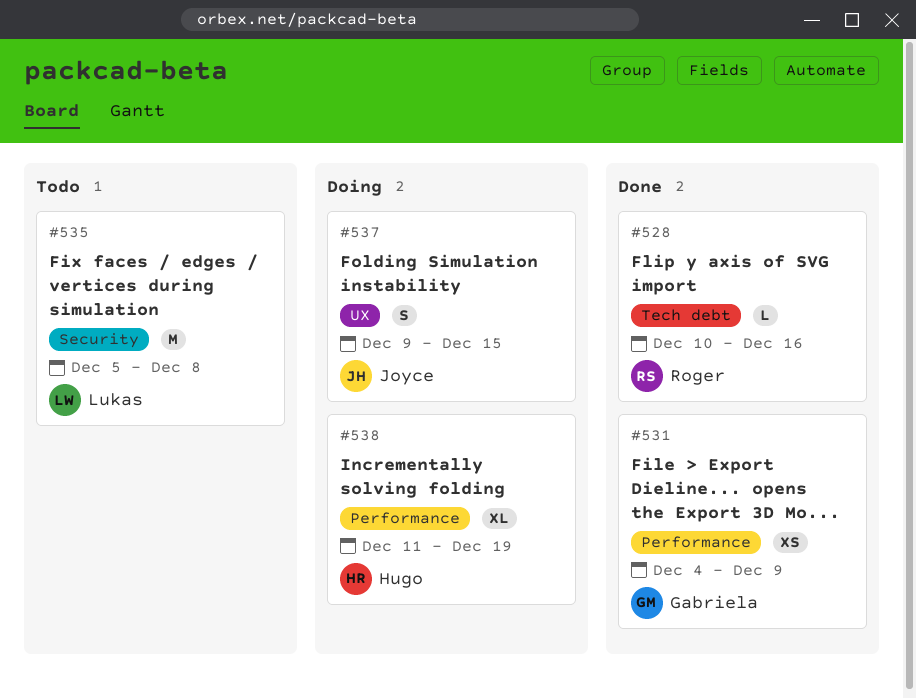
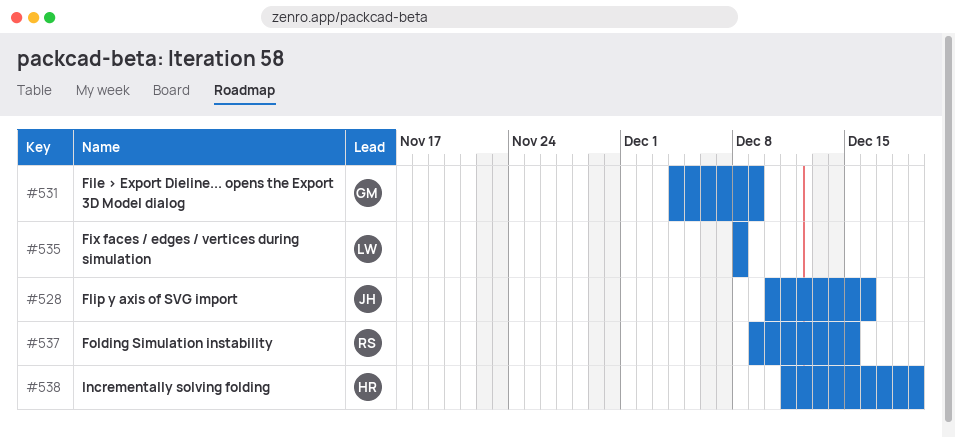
#528, owner: Roger -> Joyce
#535, start: Dec 5 -> Dec 8
#537, owner: Joyce -> Roger

